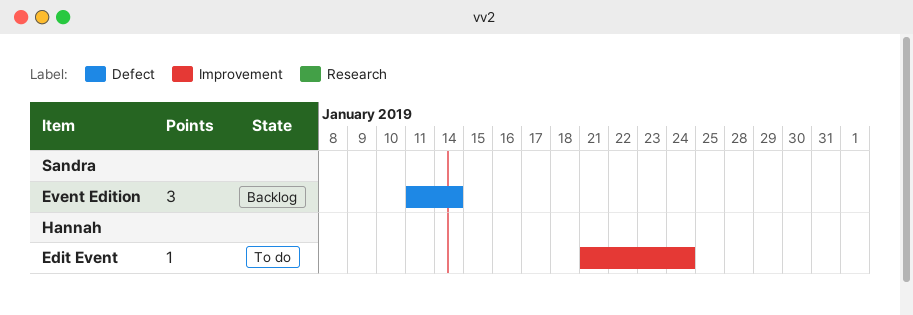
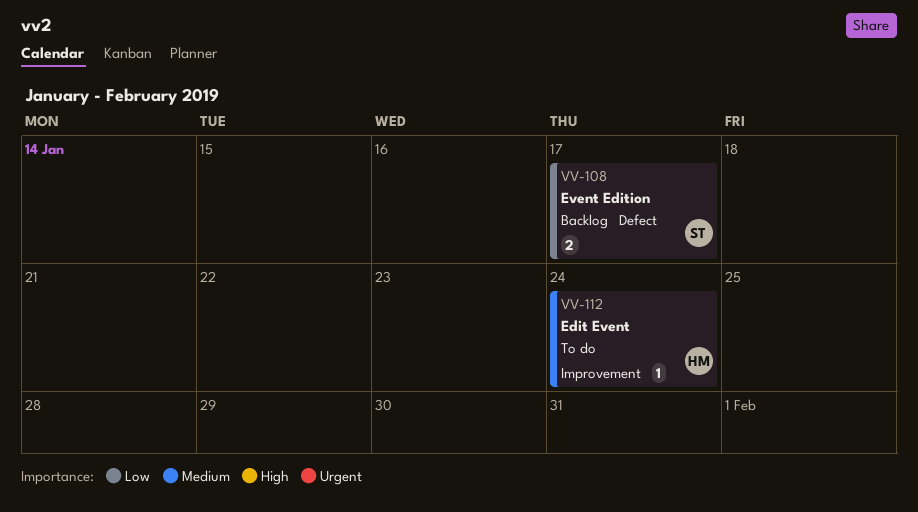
Event Edition, estimate: 3 -> 2
Event Edition, due: Jan 14 -> Jan 17

